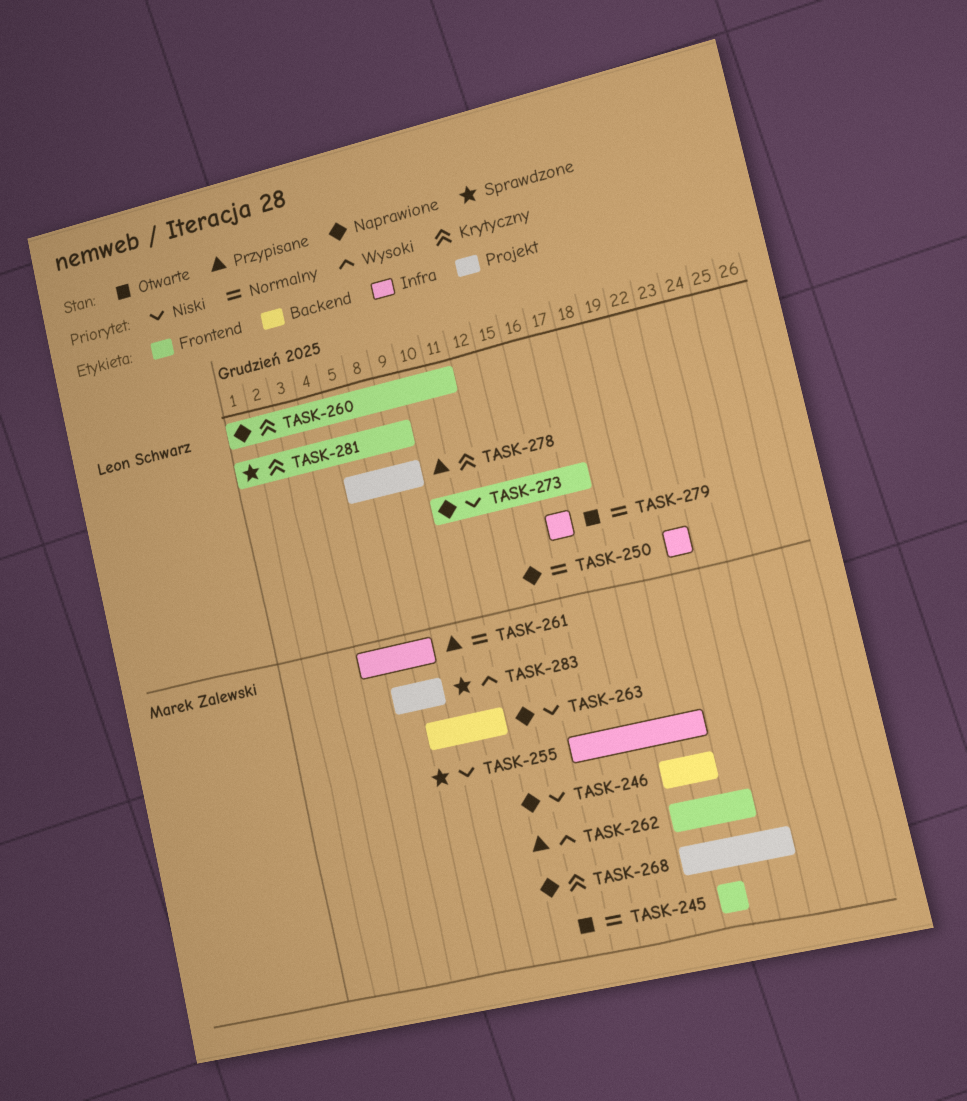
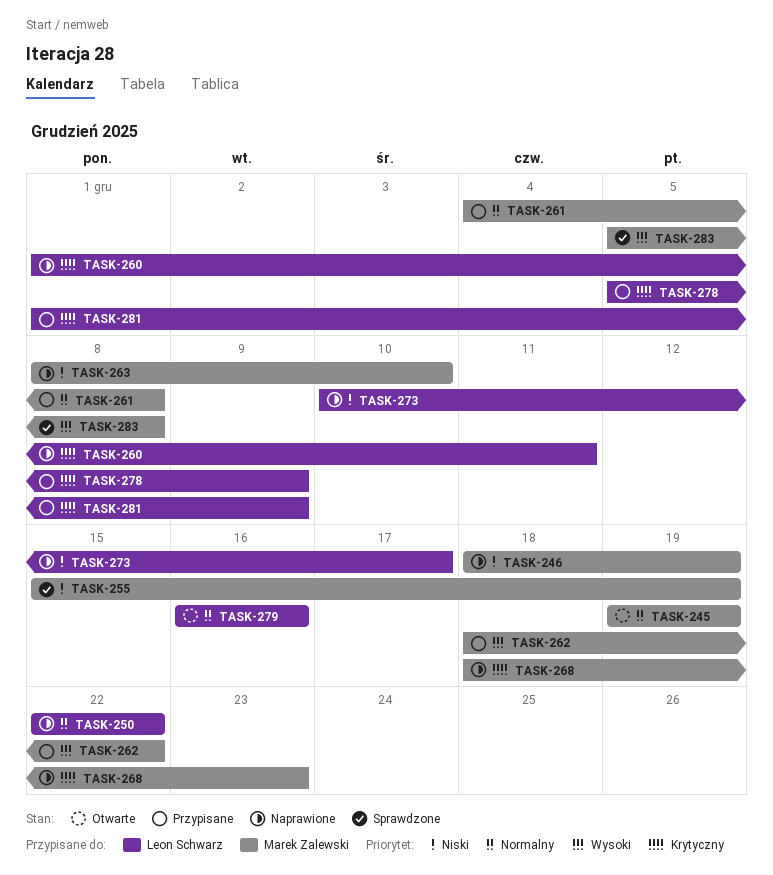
TASK-281, status: Sprawdzone -> Przypisane

